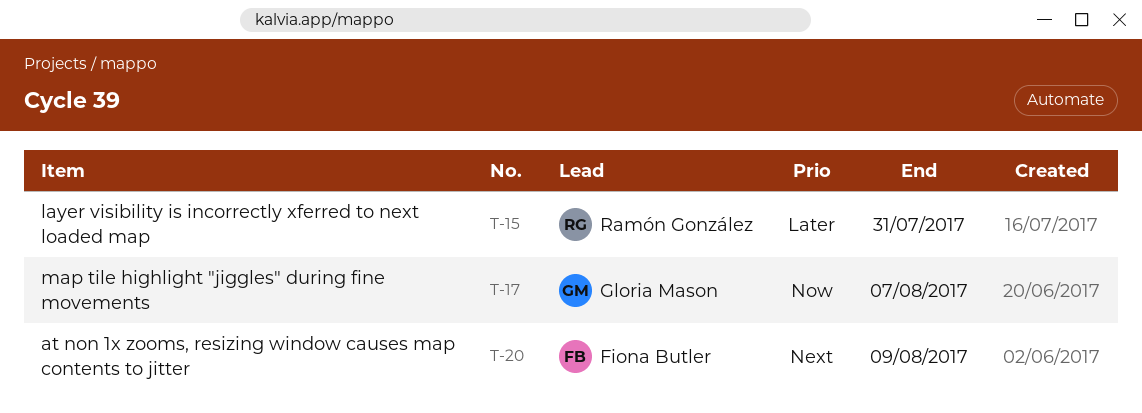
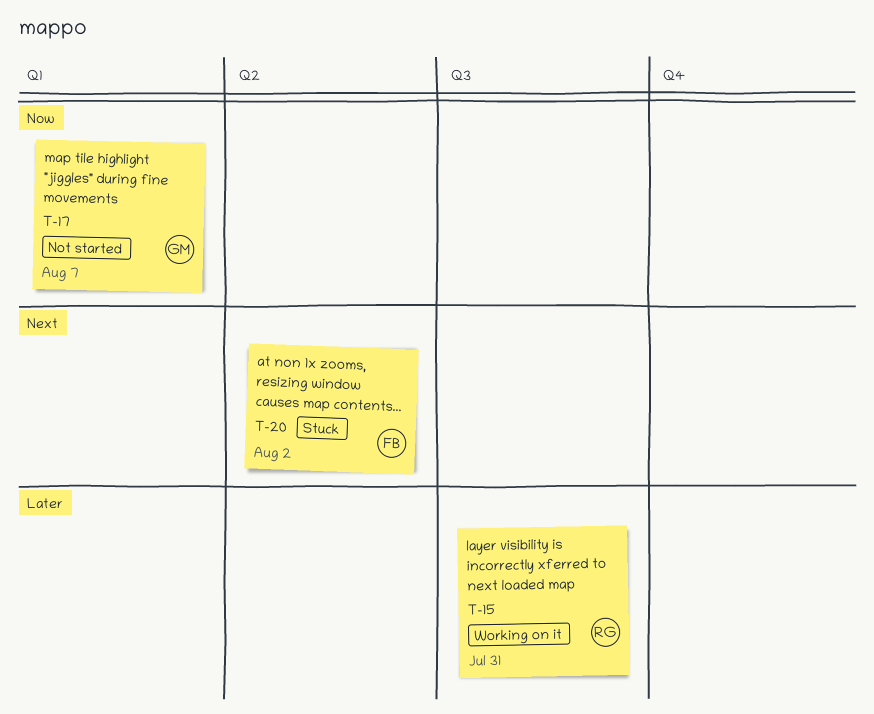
T-20, due: Aug 9 -> Aug 2

